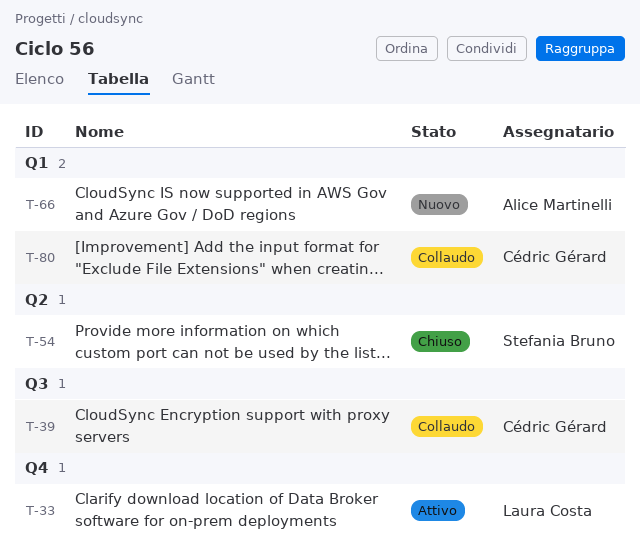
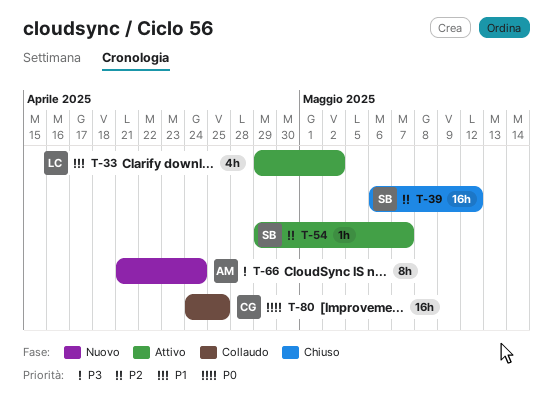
T-39, status: Collaudo -> Chiuso
T-39, owner: Cédric Gérard -> Stefania Bruno
T-54, status: Chiuso -> Attivo

